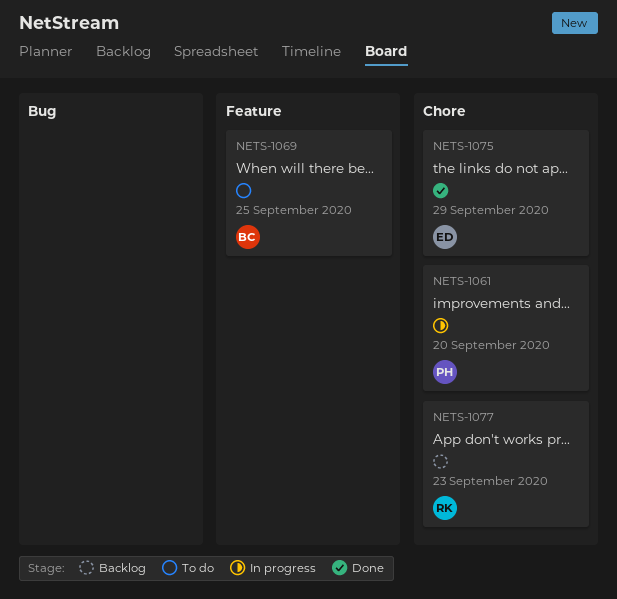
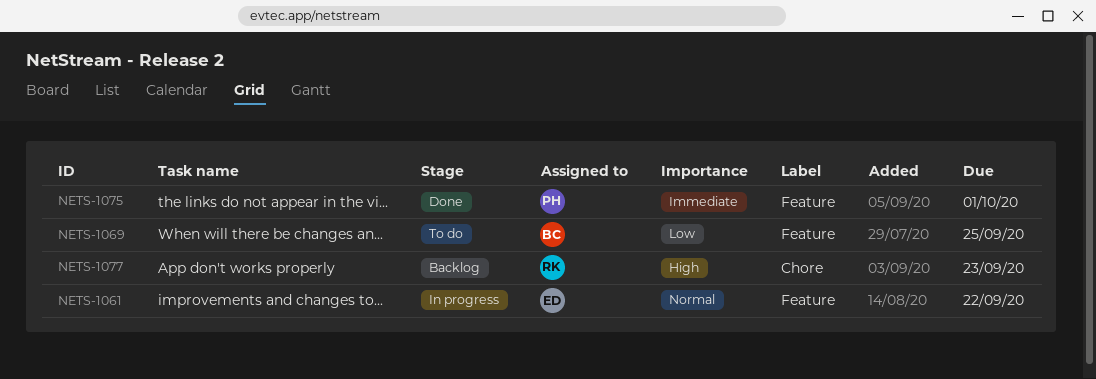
NETS-1061, owner: PH -> ED
NETS-1061, label: Chore -> Feature
NETS-1061, due: Sep 20 -> Sep 22
NETS-1075, owner: ED -> PH
NETS-1075, label: Chore -> Feature
NETS-1075, due: Sep 29 -> Oct 1

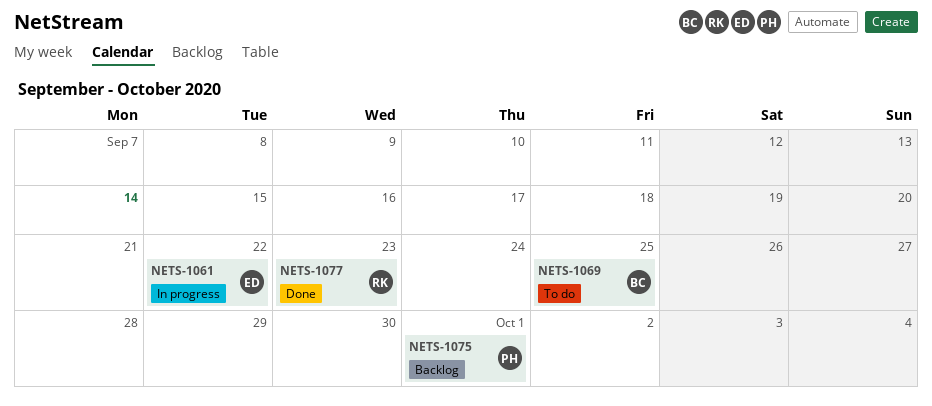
NETS-1075, status: Done -> Backlog
NETS-1077, status: Backlog -> Done

